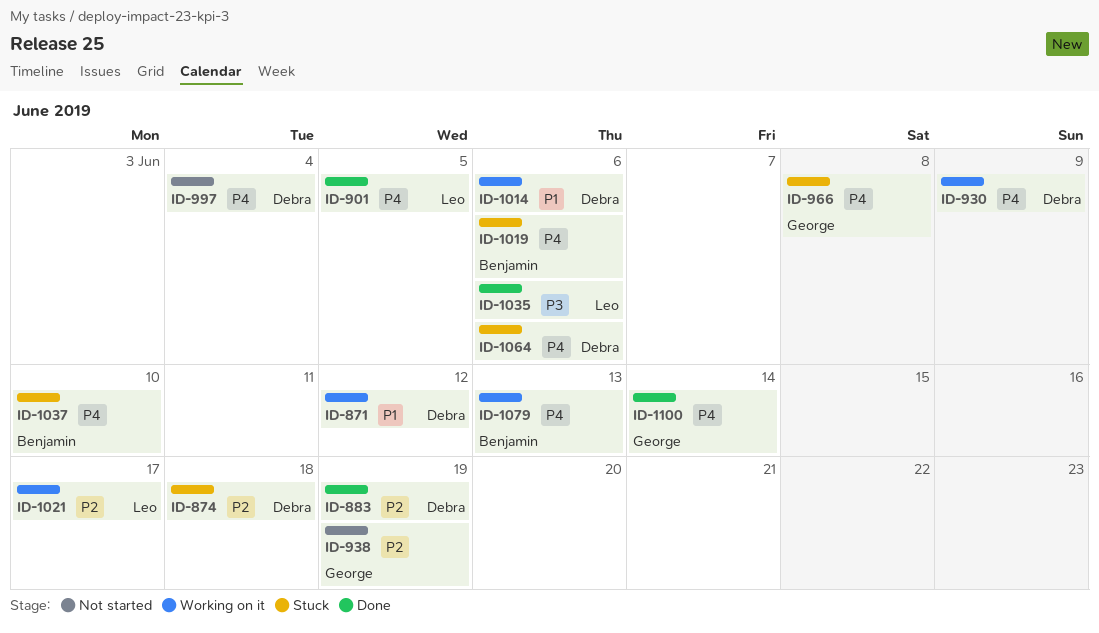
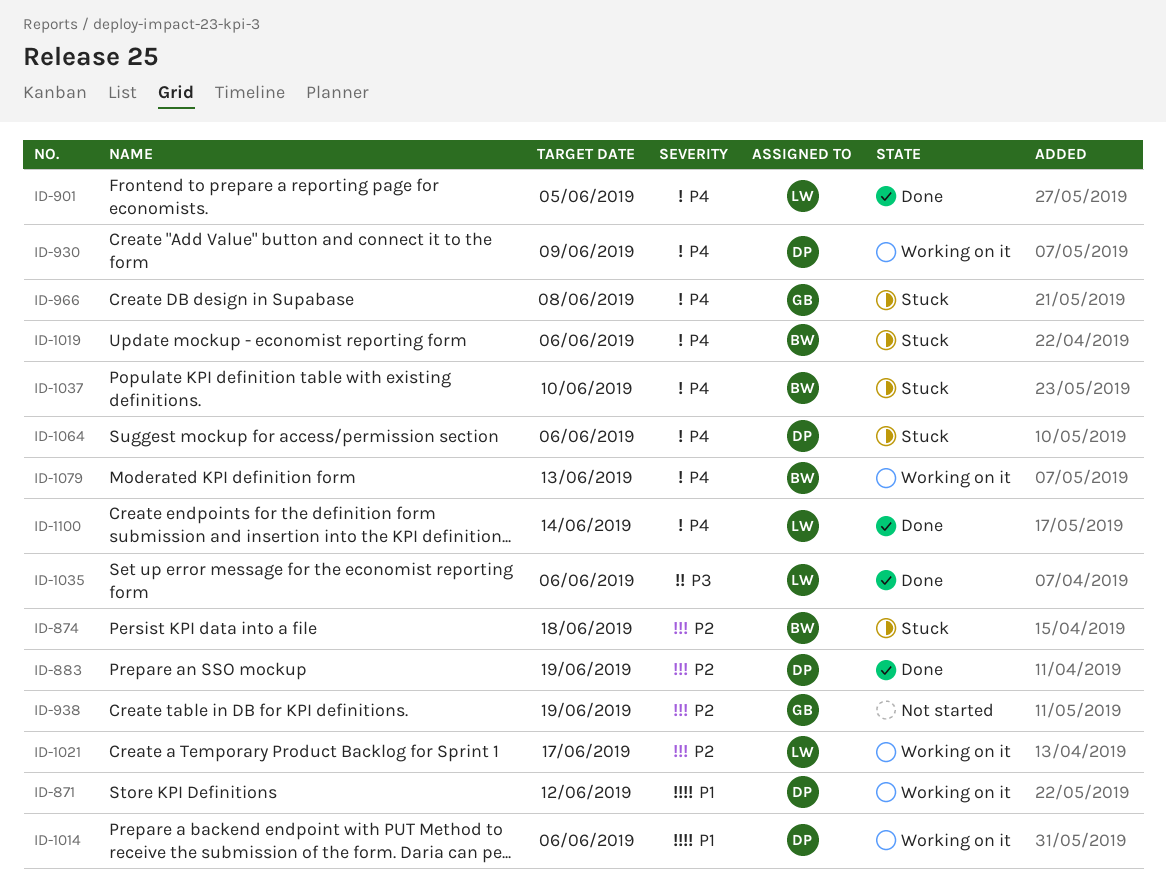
ID-874, owner: Debra -> Benjamin
ID-997: present -> none
ID-1100, owner: George -> Leo

